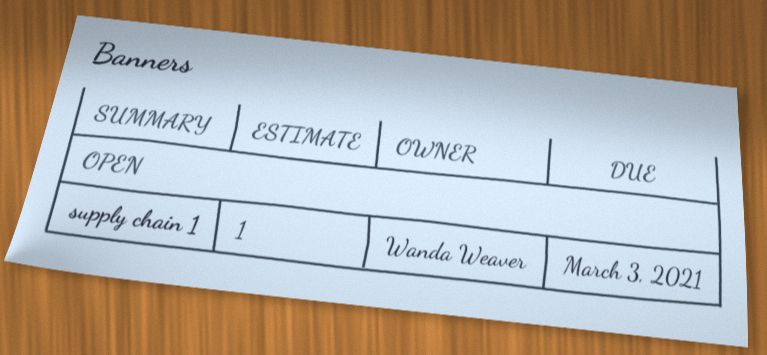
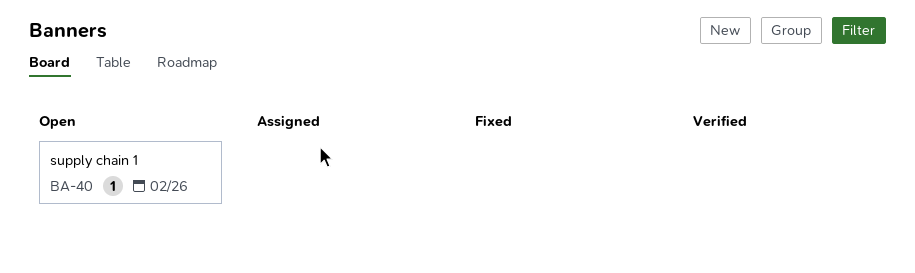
supply chain 1, due: Mar 3 -> Feb 26

